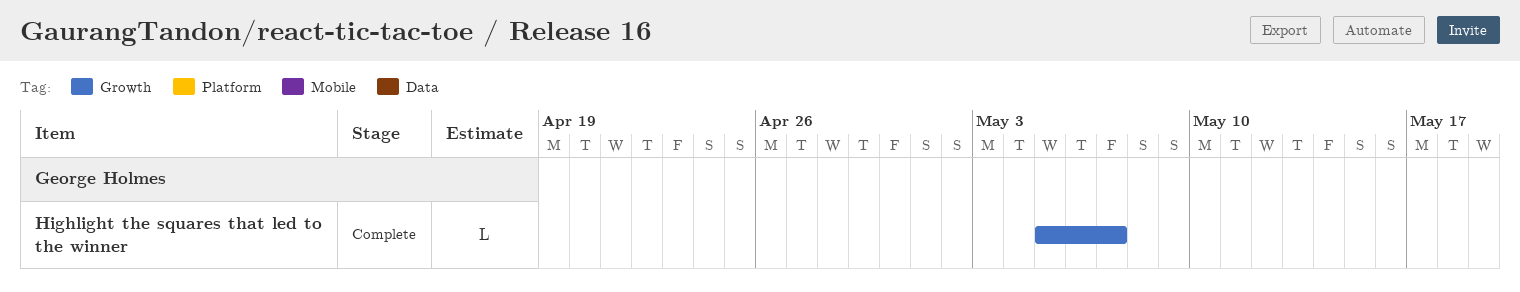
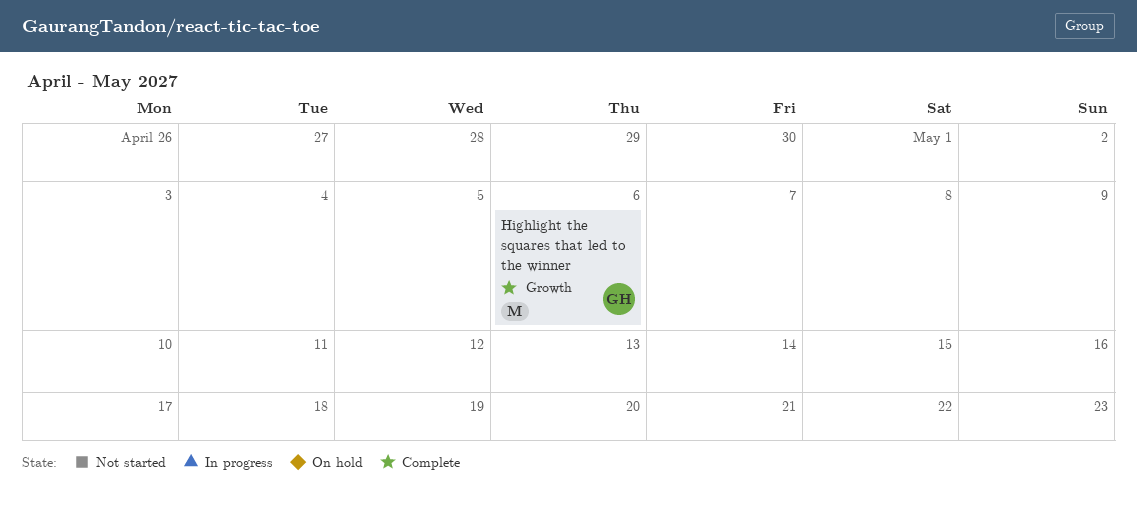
Highlight the squares that led to the winner, estimate: L -> M
Highlight the squares that led to the winner, due: May 7 -> May 6

